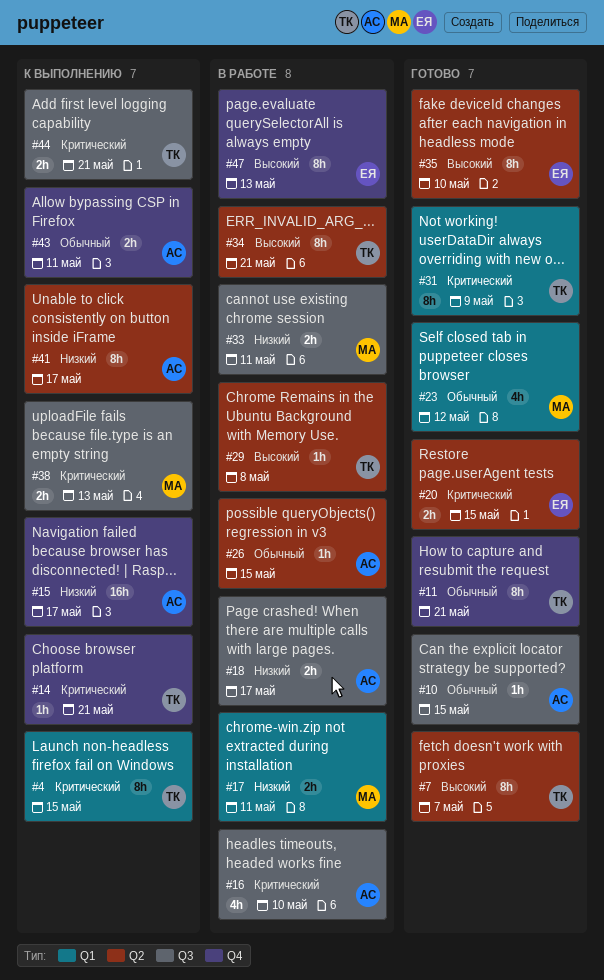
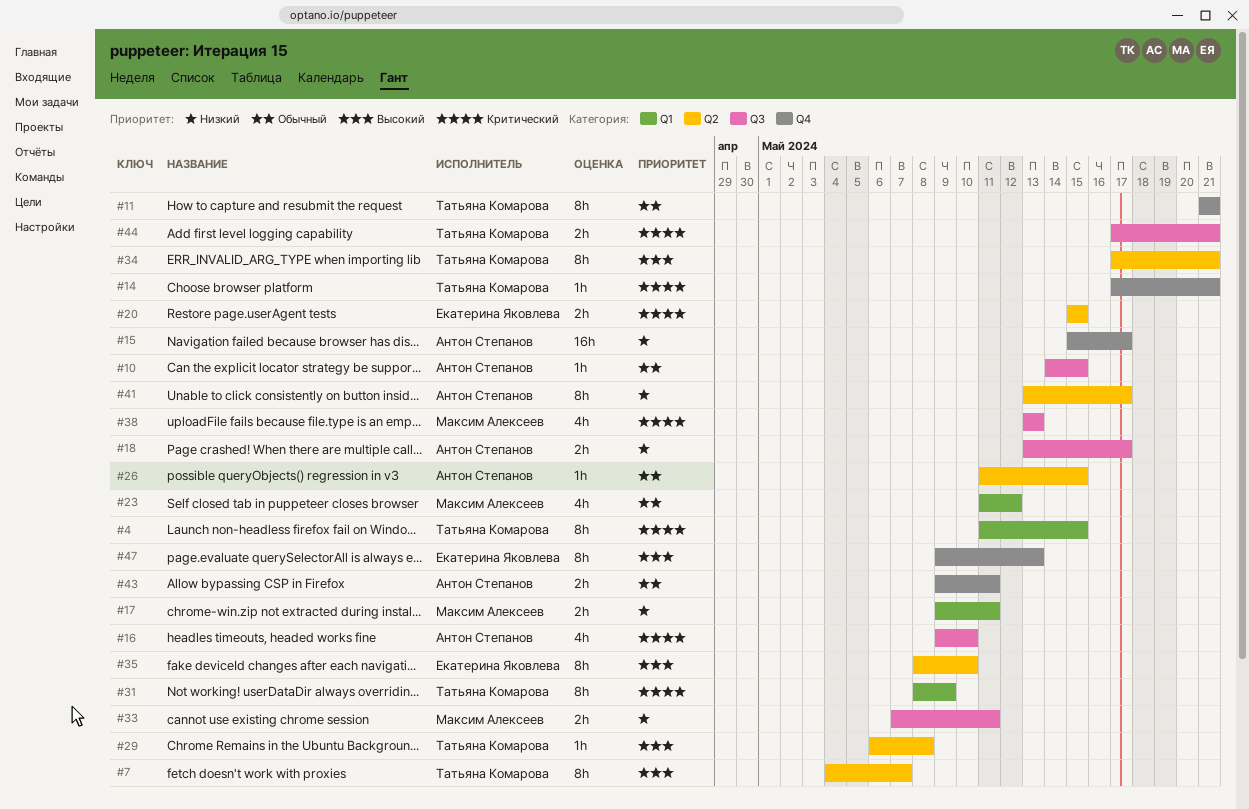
#38, estimate: 2h -> 4h

